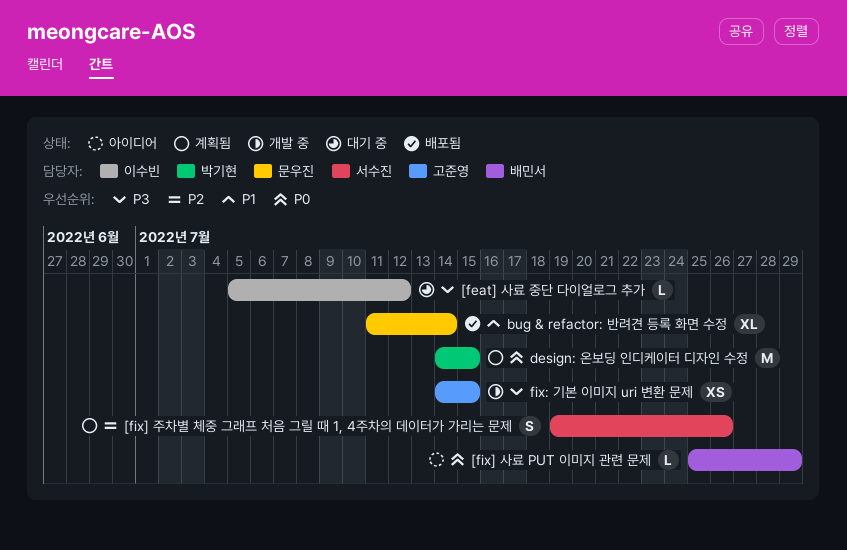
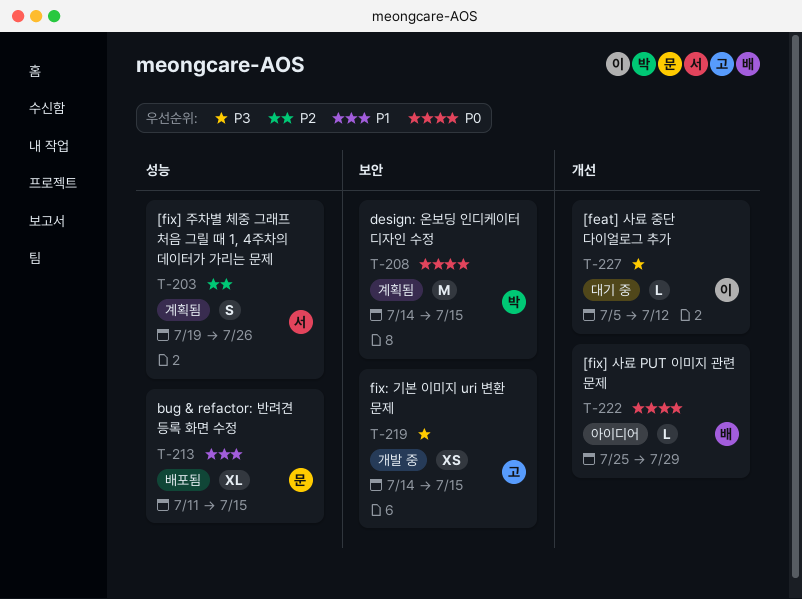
bug & refactor: 반려견 등록 화면 수정, due: Jul 14 -> Jul 15

